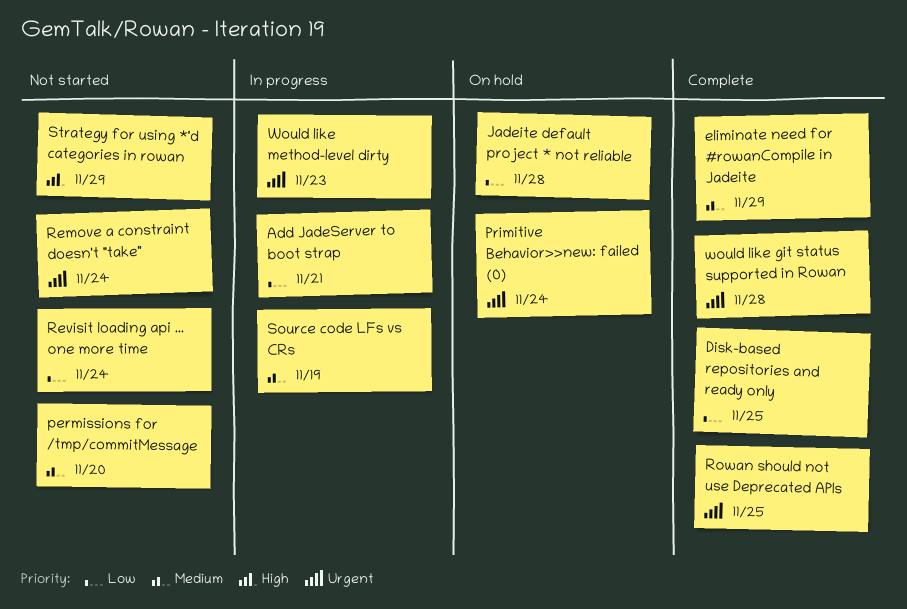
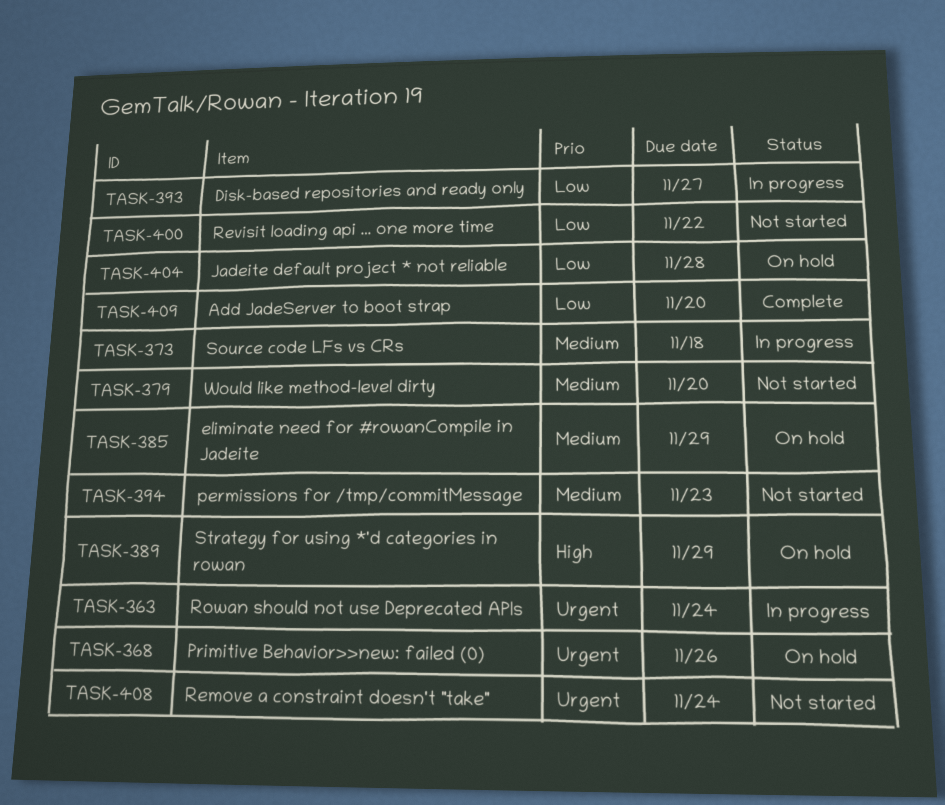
Add JadeServer to boot strap, status: In progress -> Complete
Add JadeServer to boot strap, due: Nov 21 -> Nov 20
Disk-based repositories and ready only, status: Complete -> In progress
Disk-based repositories and ready only, due: Nov 25 -> Nov 27
eliminate need for #rowanCompile in Jadeite, status: Complete -> On hold
permissions for /tmp/commitMessage, due: Nov 20 -> Nov 23
Primitive Behavior>>new: failed (0), due: Nov 24 -> Nov 26
Revisit loading api ... one more time, due: Nov 24 -> Nov 22
Rowan should not use Deprecated APIs, status: Complete -> In progress
Rowan should not use Deprecated APIs, due: Nov 25 -> Nov 24
Source code LFs vs CRs, due: Nov 19 -> Nov 18
Strategy for using *'d categories in rowan, status: Not started -> On hold
would like git status supported in Rowan: present -> none
Would like method-level dirty, status: In progress -> Not started
Would like method-level dirty, priority: Urgent -> Medium
Would like method-level dirty, due: Nov 23 -> Nov 20

